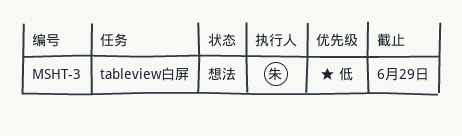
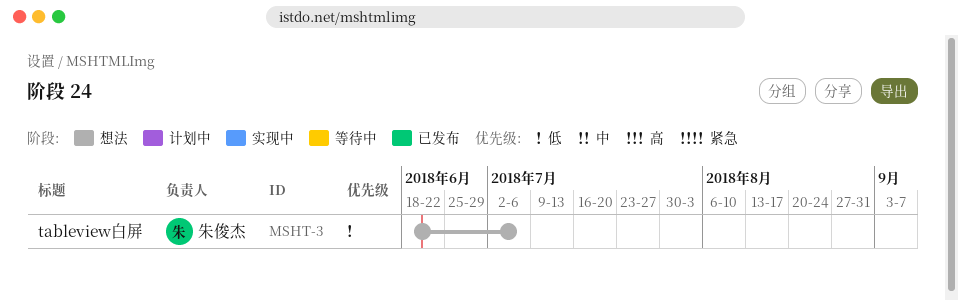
MSHT-3, due: Jun 29 -> Jul 6

